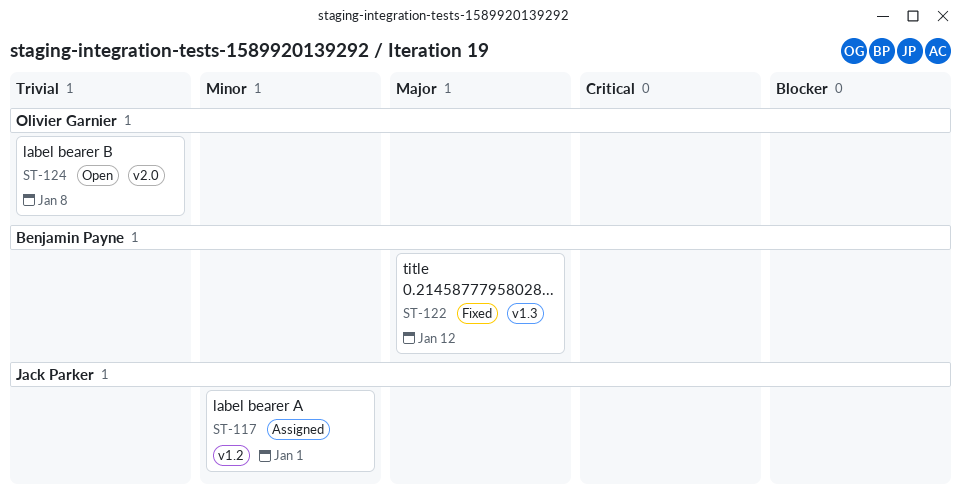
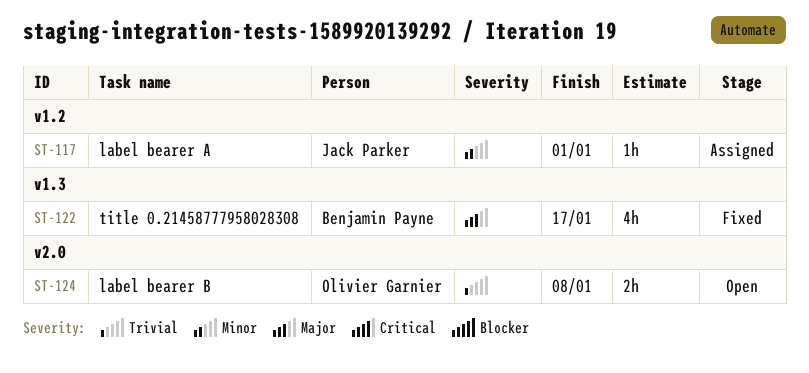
ST-122, due: Jan 12 -> Jan 17

